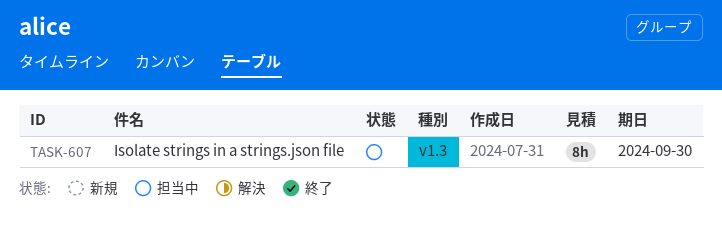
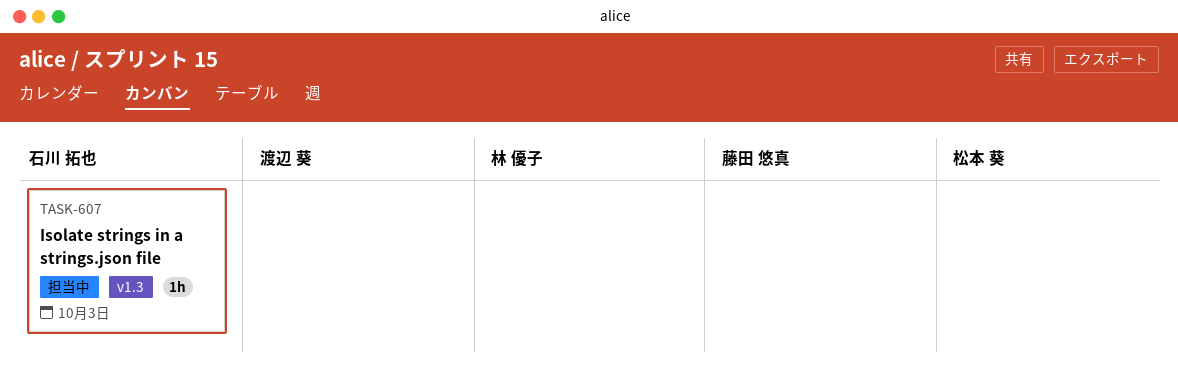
TASK-607, estimate: 8h -> 1h
TASK-607, due: Sep 30 -> Oct 3

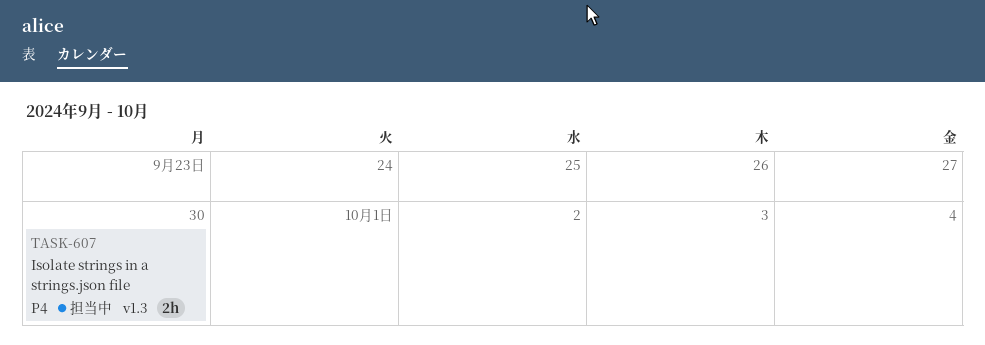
TASK-607, estimate: 1h -> 2h
TASK-607, due: Oct 3 -> Sep 30

